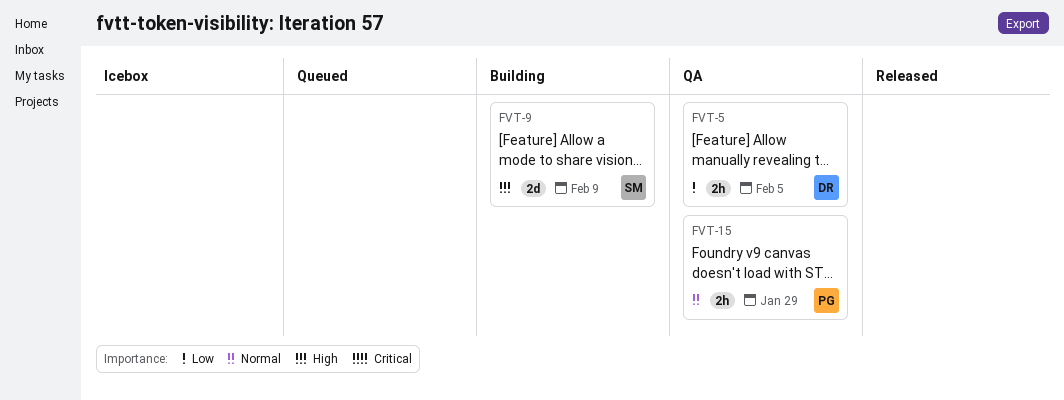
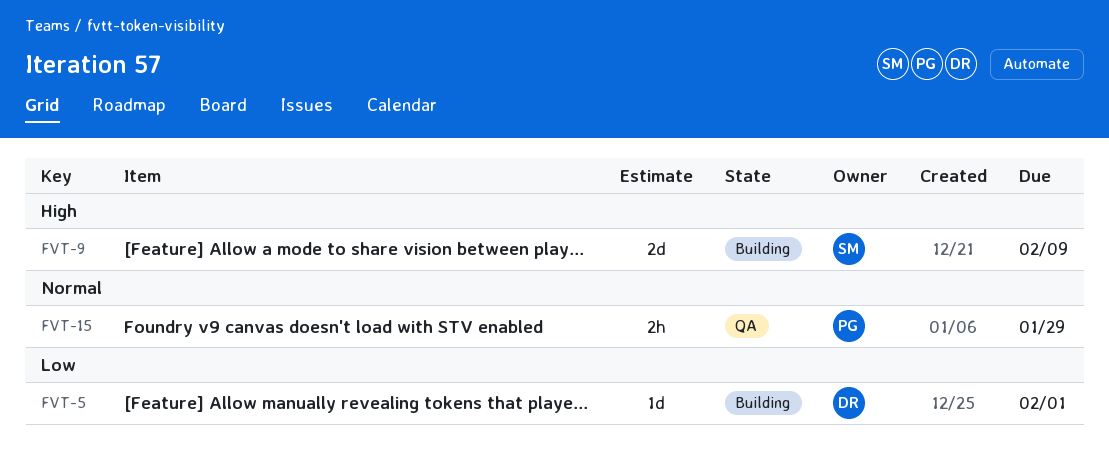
FVT-5, status: QA -> Building
FVT-5, estimate: 2h -> 1d
FVT-5, due: Feb 5 -> Feb 1

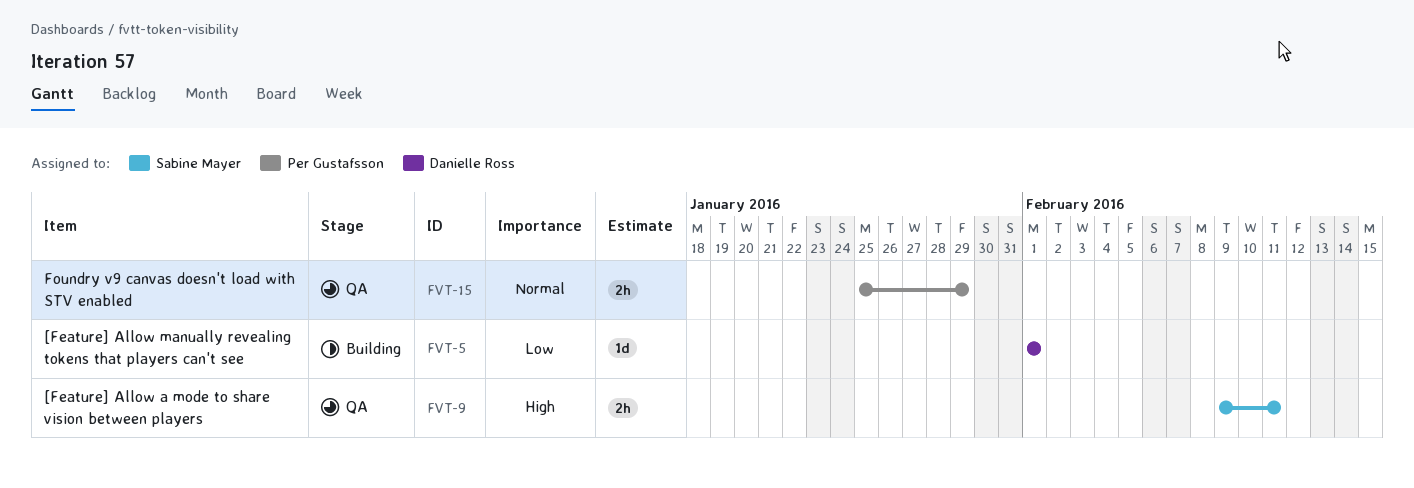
FVT-9, status: Building -> QA
FVT-9, estimate: 2d -> 2h
FVT-9, due: Feb 9 -> Feb 11

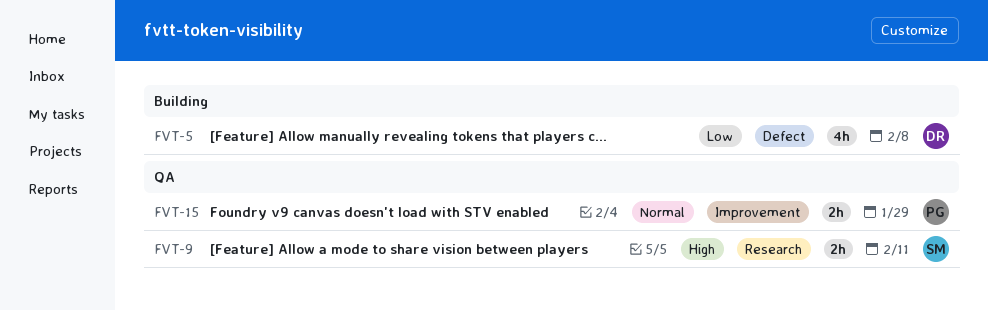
FVT-5, estimate: 1d -> 4h
FVT-5, due: Feb 1 -> Feb 8

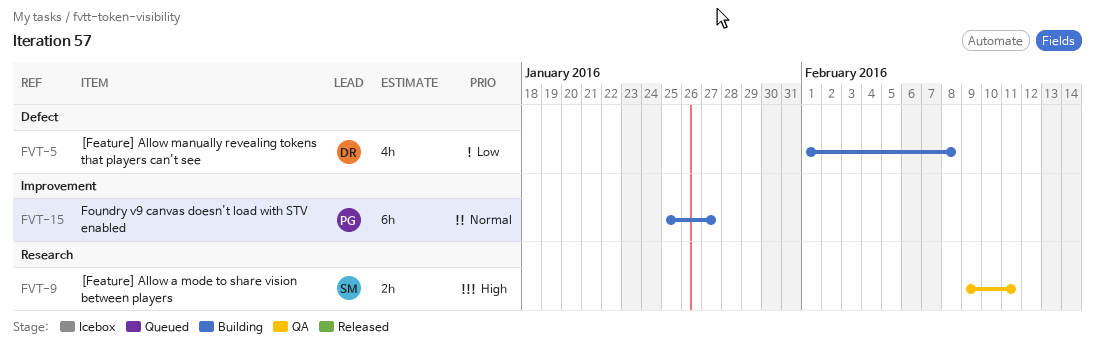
FVT-15, status: QA -> Building
FVT-15, estimate: 2h -> 6h
FVT-15, due: Jan 29 -> Jan 27

